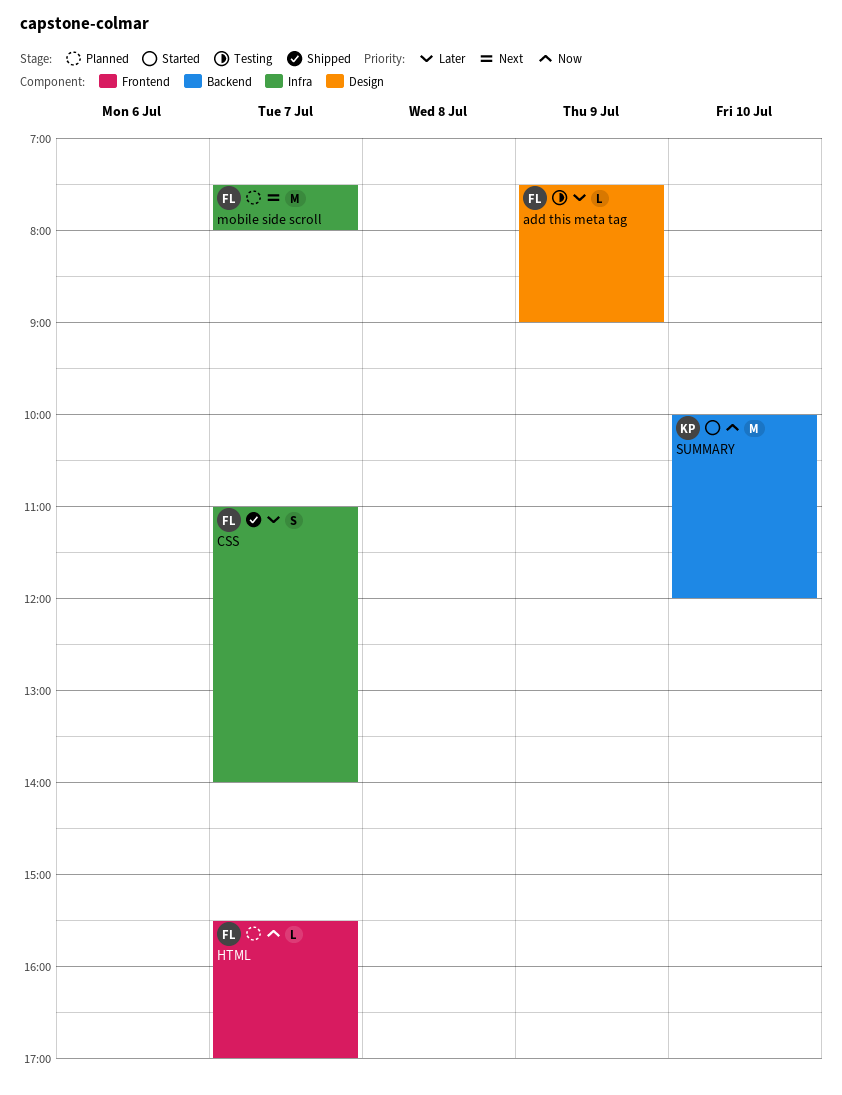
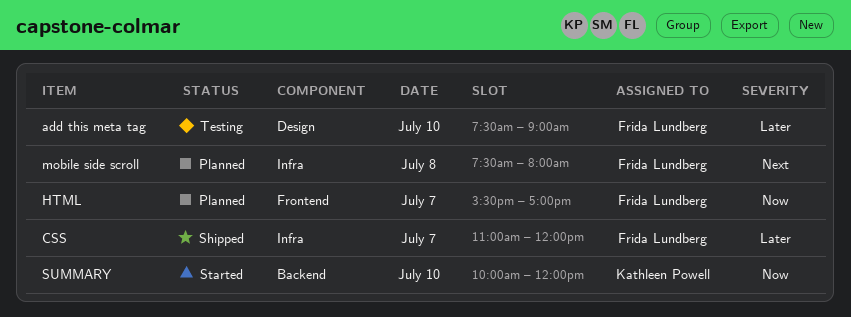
add this meta tag, day: Jul 9 -> Jul 10
CSS, ends: 14:00 -> 12:00
mobile side scroll, day: Jul 7 -> Jul 8

